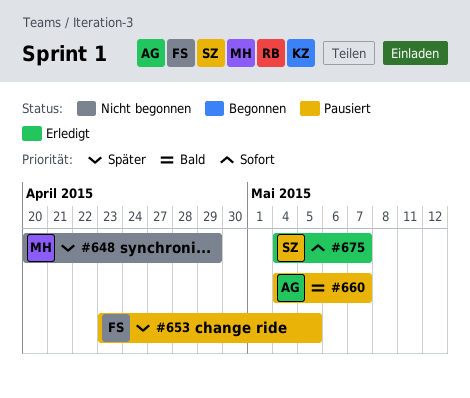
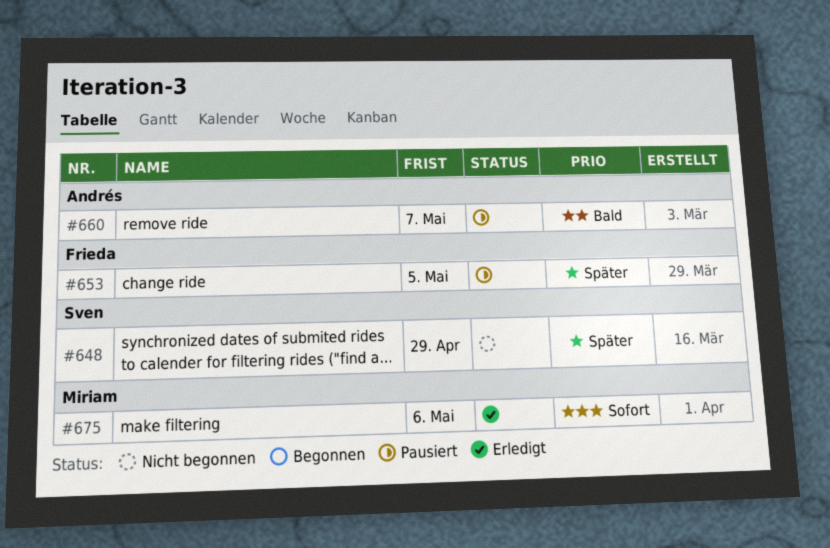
#648, owner: Miriam -> Sven
#675, owner: Sven -> Miriam
#675, due: May 7 -> May 6

